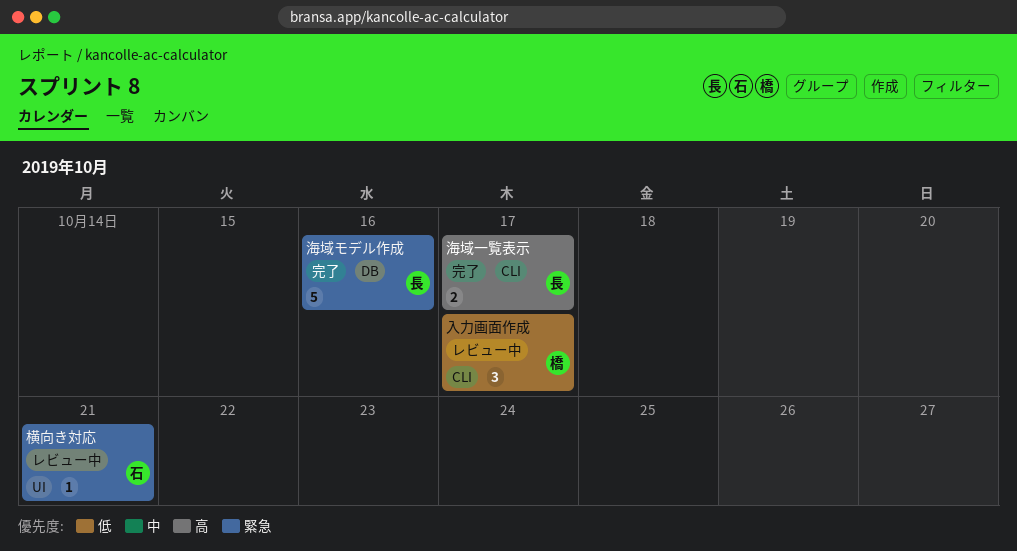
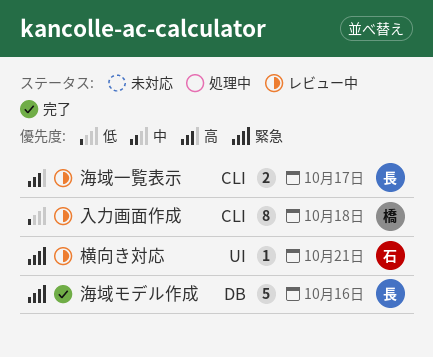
入力画面作成, estimate: 3 -> 8
入力画面作成, due: Oct 17 -> Oct 18
海域一覧表示, status: 完了 -> レビュー中

